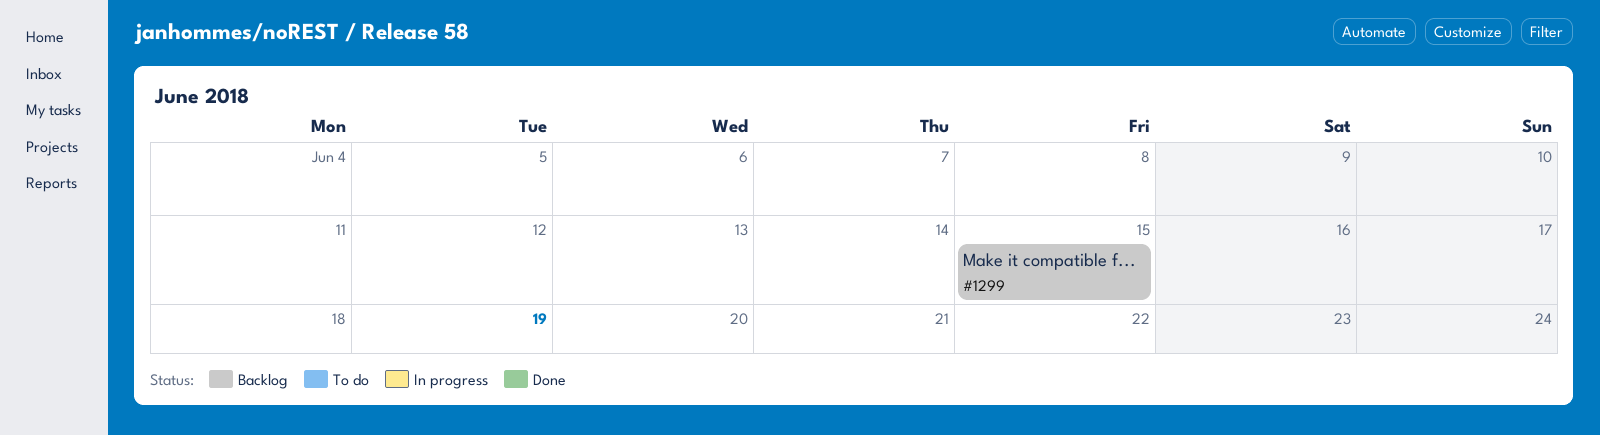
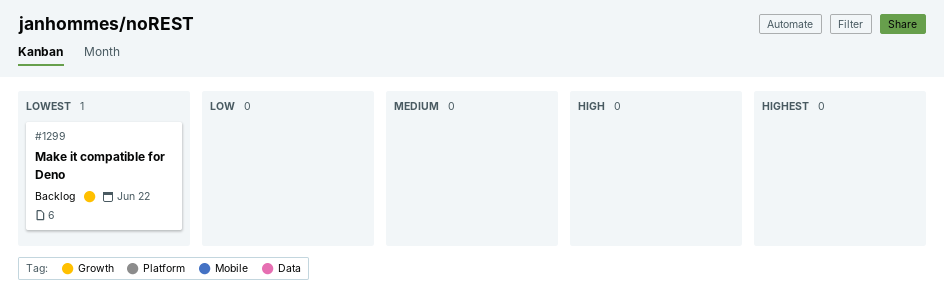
#1299, due: Jun 15 -> Jun 22

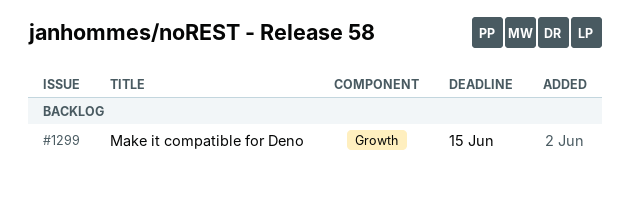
#1299, due: Jun 22 -> Jun 15

